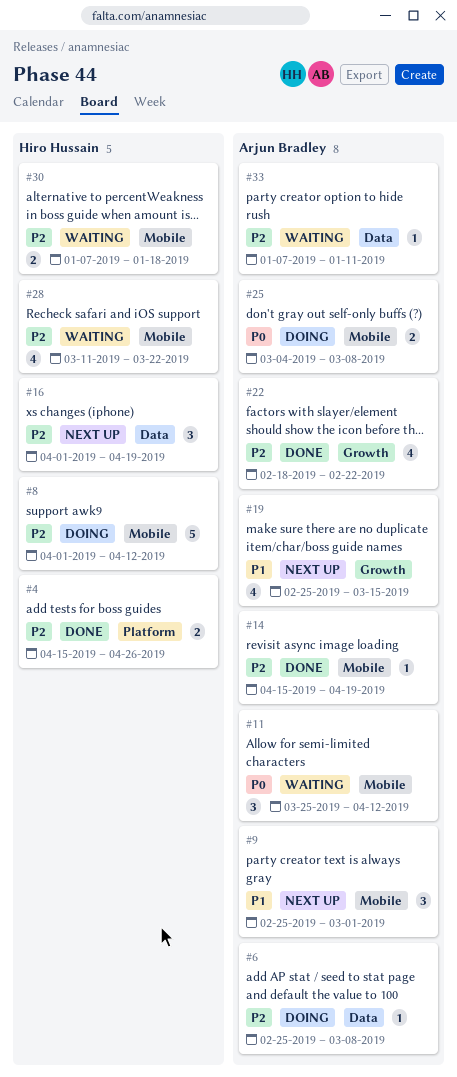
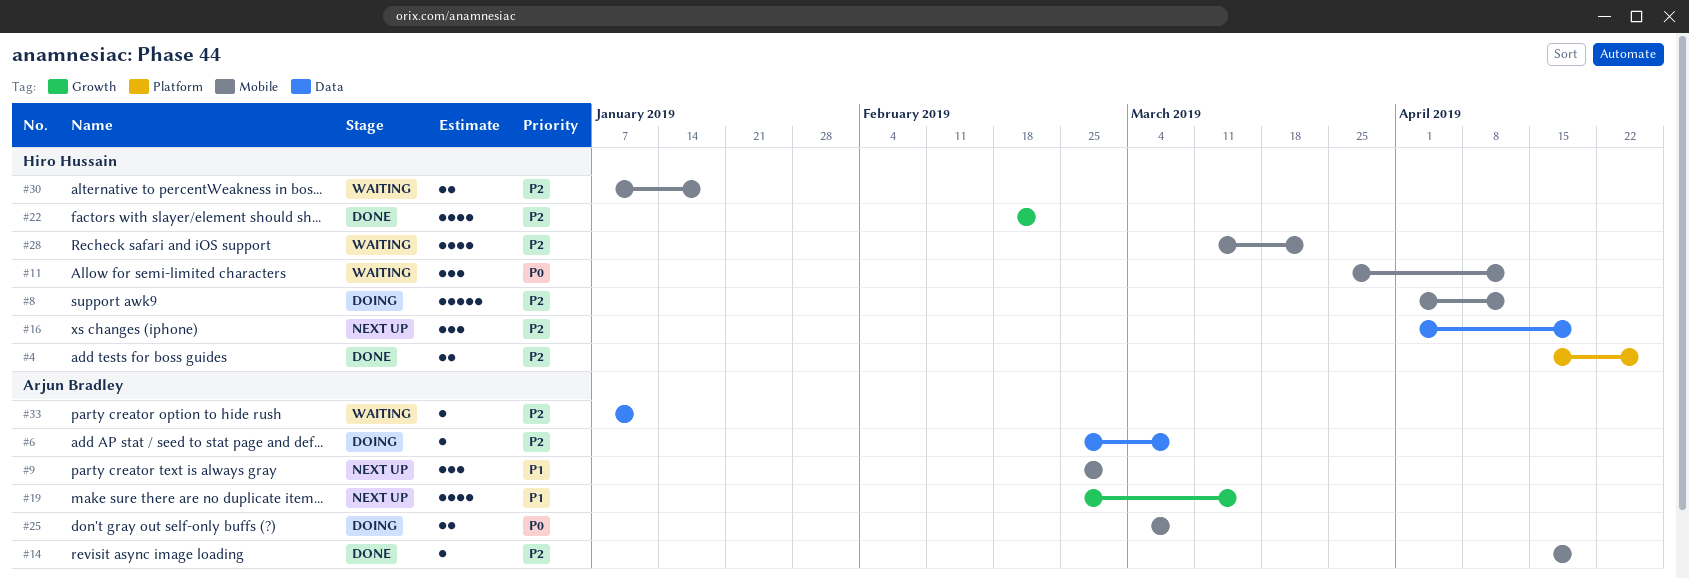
#11, owner: Arjun Bradley -> Hiro Hussain
#22, owner: Arjun Bradley -> Hiro Hussain

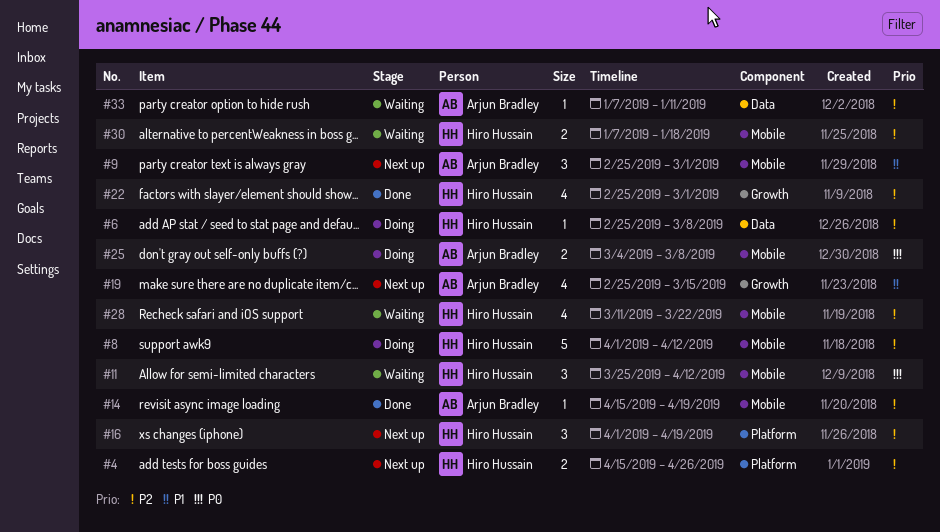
#4, status: Done -> Next up
#6, owner: Arjun Bradley -> Hiro Hussain
#16, label: Data -> Platform
#22, start: Feb 18 -> Feb 25
#22, due: Feb 22 -> Mar 1

